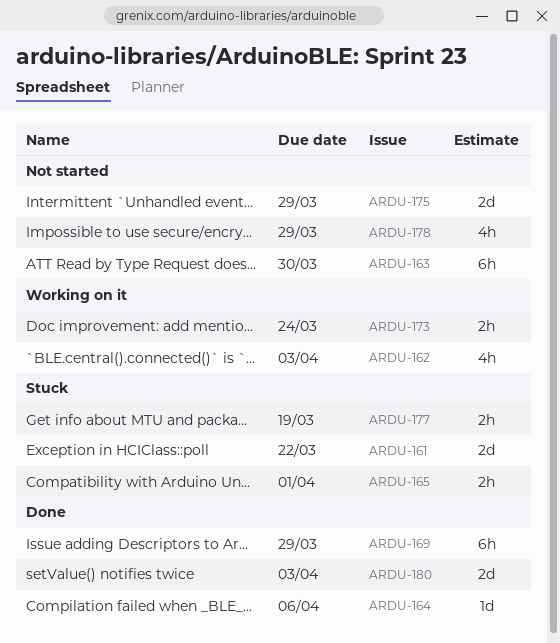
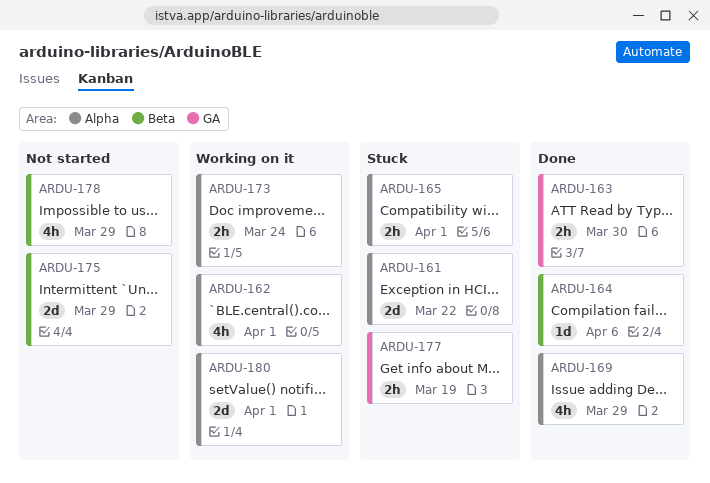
ARDU-162, due: Apr 3 -> Apr 1
ARDU-163, status: Not started -> Done
ARDU-163, estimate: 6h -> 2h
ARDU-169, estimate: 6h -> 4h
ARDU-180, status: Done -> Working on it
ARDU-180, due: Apr 3 -> Apr 1

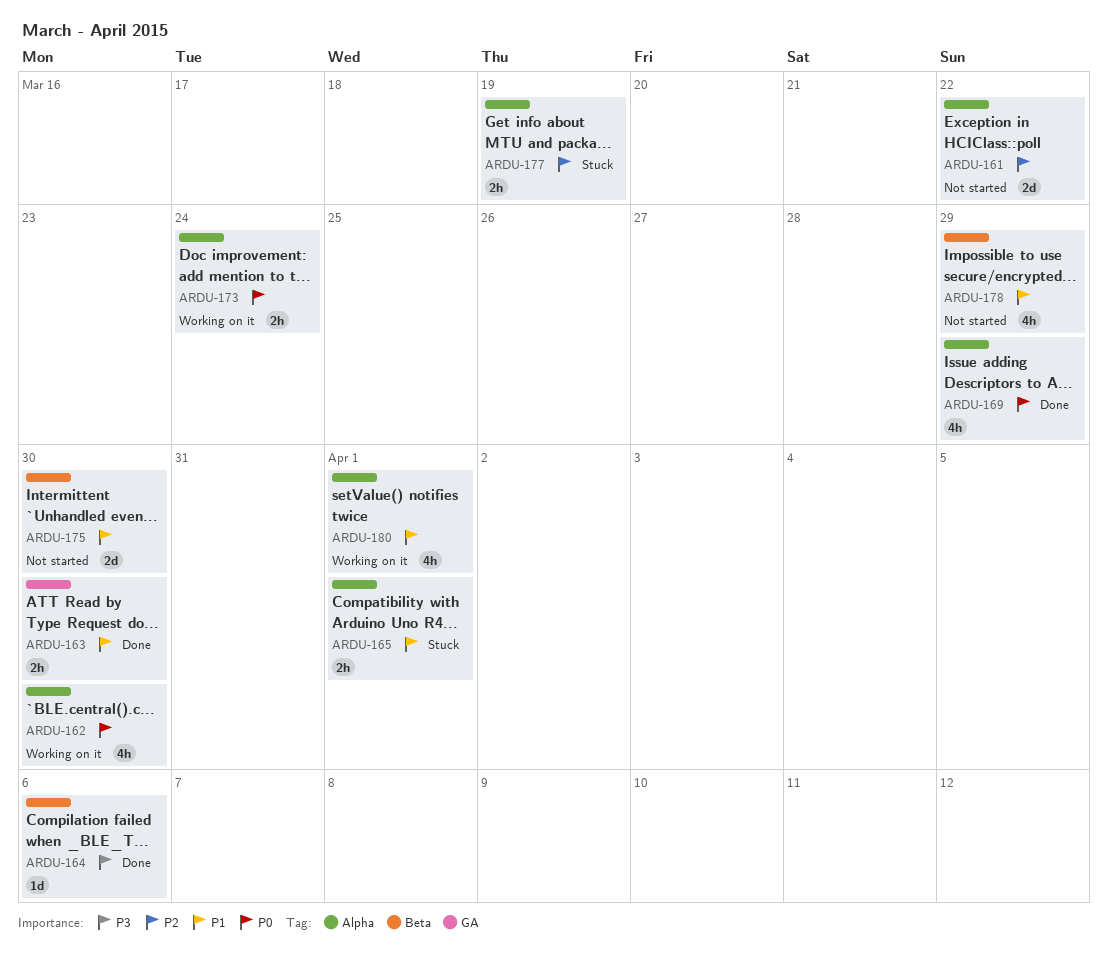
ARDU-161, status: Stuck -> Not started
ARDU-162, due: Apr 1 -> Mar 30
ARDU-175, due: Mar 29 -> Mar 30
ARDU-177, label: GA -> Alpha
ARDU-180, estimate: 2d -> 4h

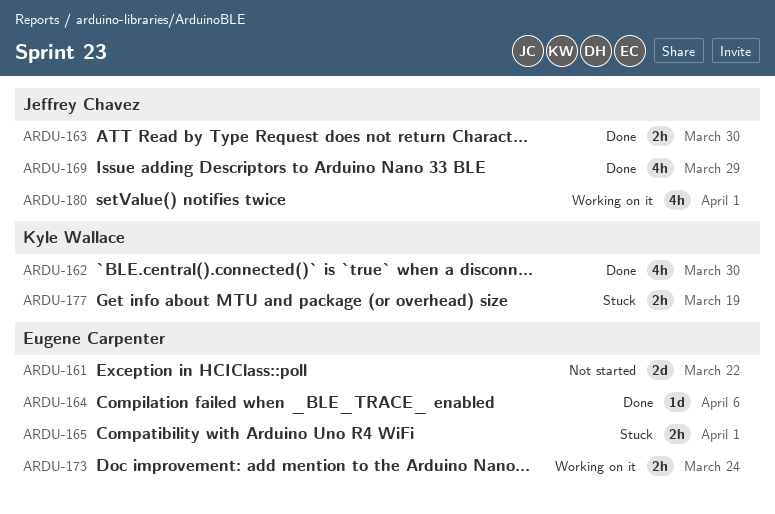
ARDU-162, status: Working on it -> Done
ARDU-175: present -> none
ARDU-178: present -> none

